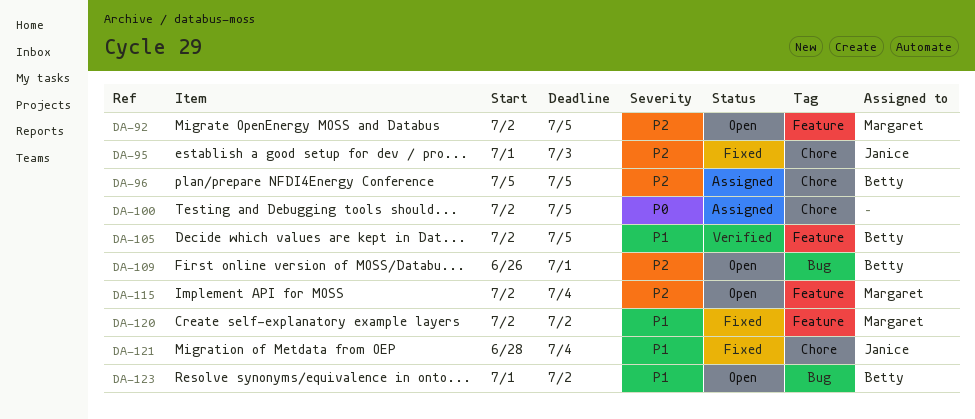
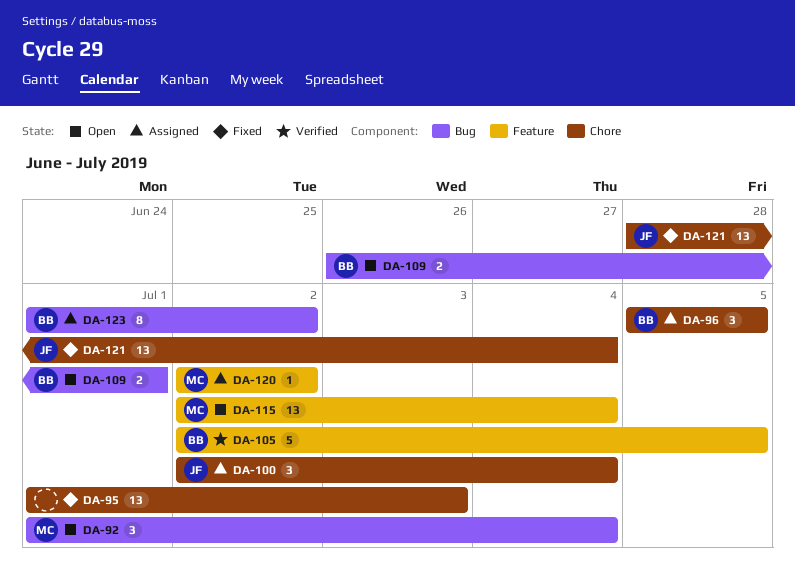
DA-92, label: Feature -> Bug
DA-92, start: Jul 2 -> Jul 1
DA-92, due: Jul 5 -> Jul 4
DA-95, owner: Janice -> none
DA-100, owner: none -> Janice
DA-100, due: Jul 5 -> Jul 4
DA-120, status: Fixed -> Assigned
DA-123, status: Open -> Assigned

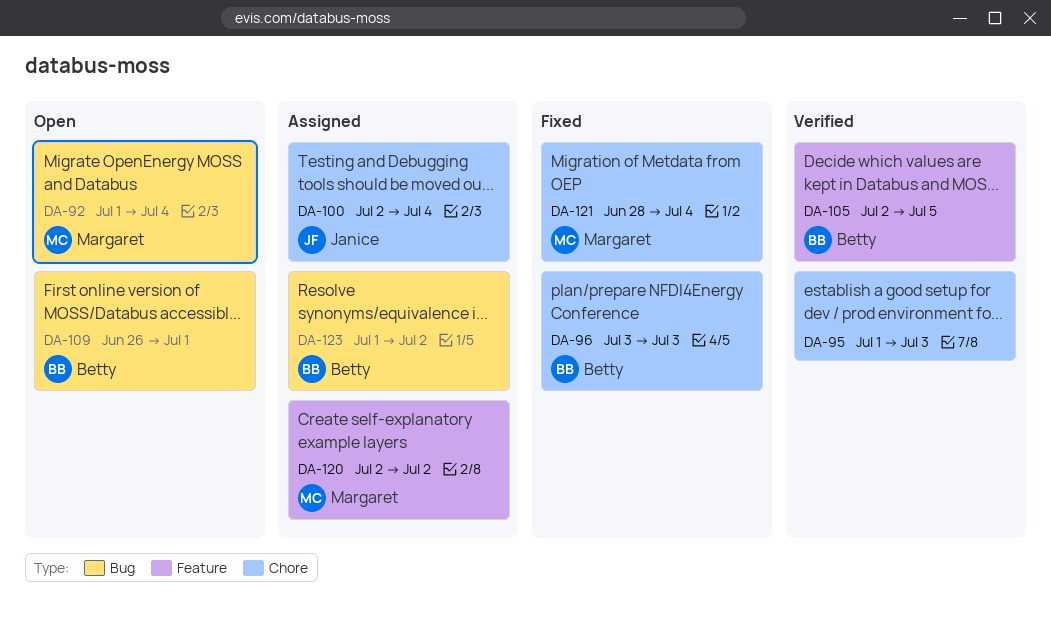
DA-95, status: Fixed -> Verified
DA-96, status: Assigned -> Fixed
DA-96, start: Jul 5 -> Jul 3
DA-96, due: Jul 5 -> Jul 3
DA-115: present -> none
DA-121, owner: Janice -> Margaret

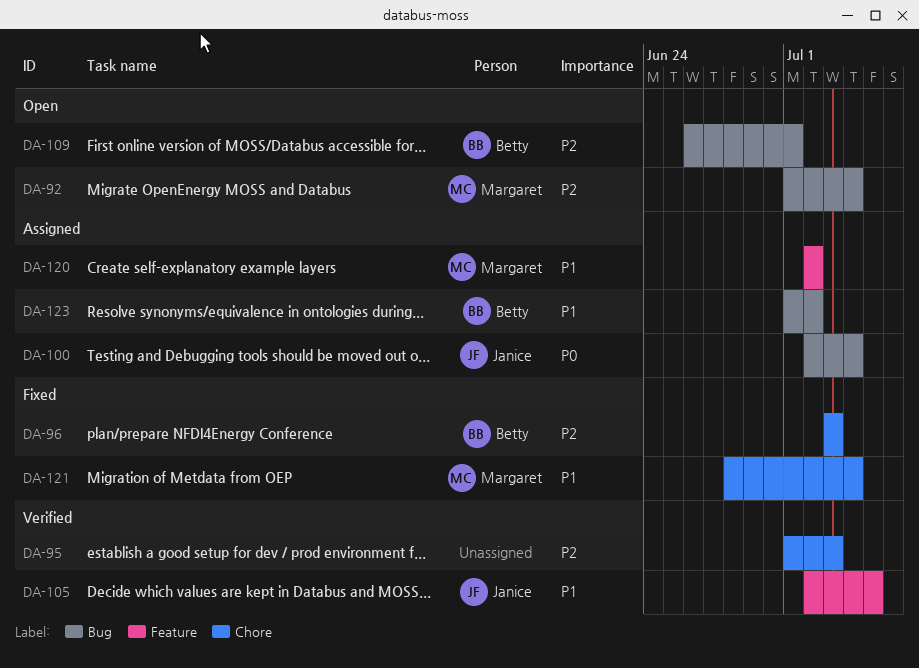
DA-100, label: Chore -> Bug
DA-105, owner: Betty -> Janice

